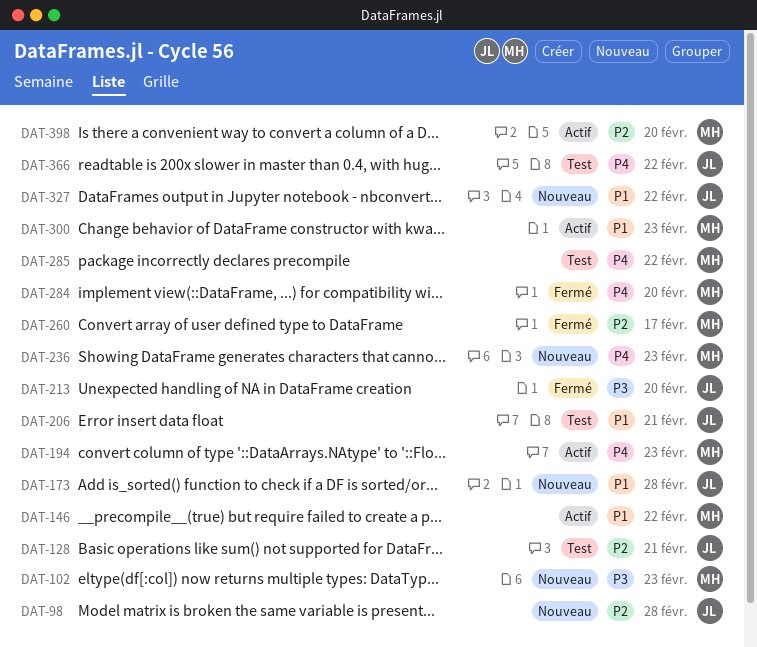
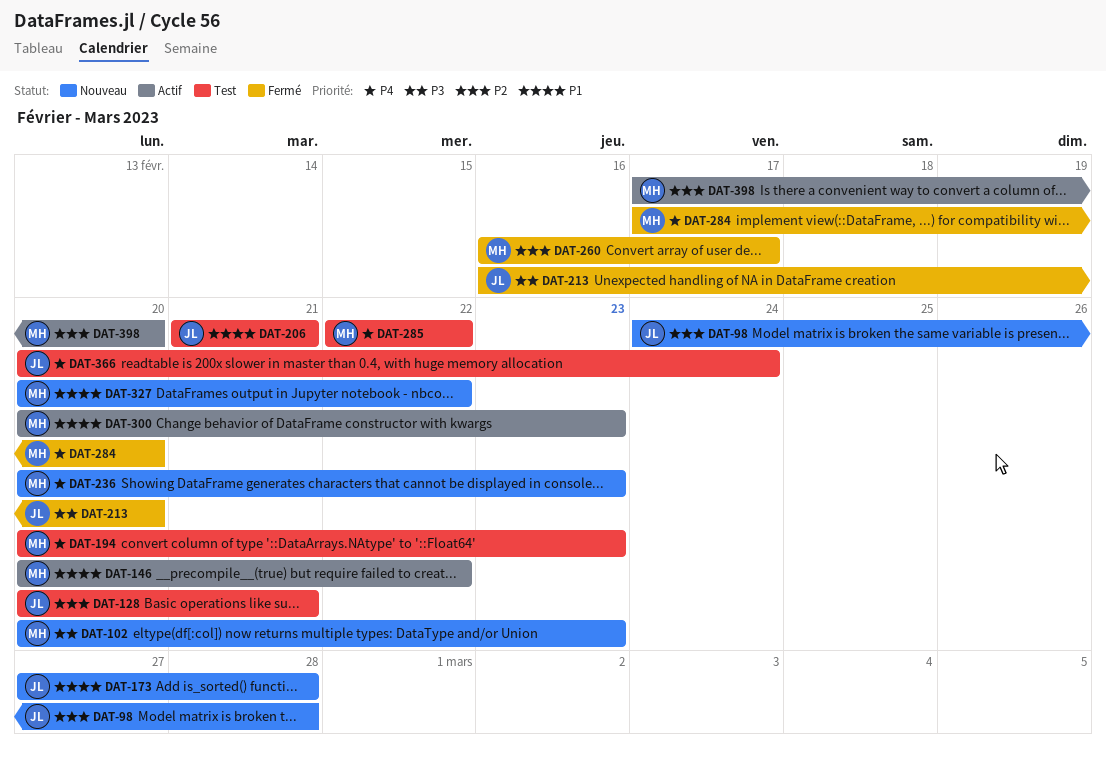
DAT-194, status: Actif -> Test
DAT-327, owner: JL -> MH
DAT-366, due: Feb 22 -> Feb 24

